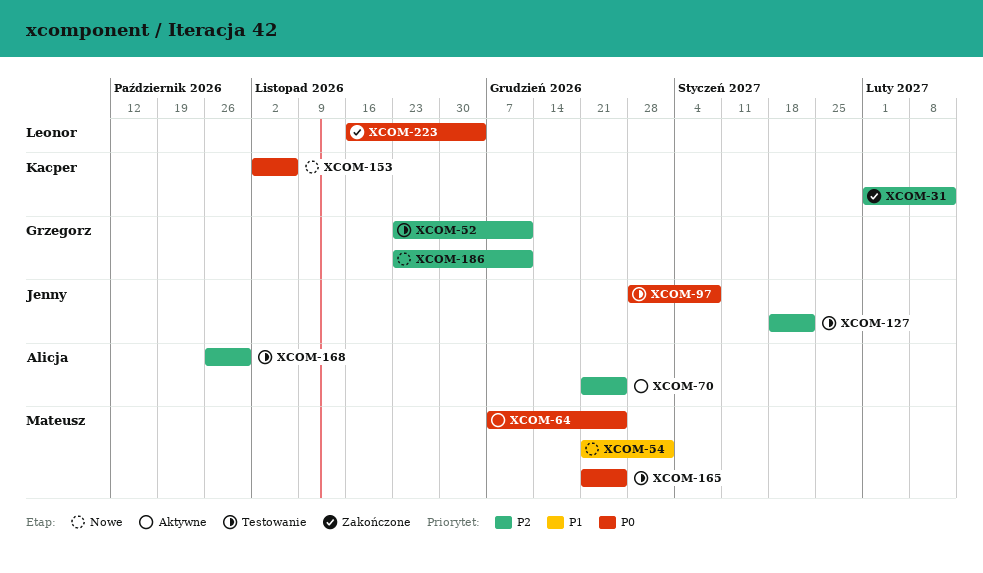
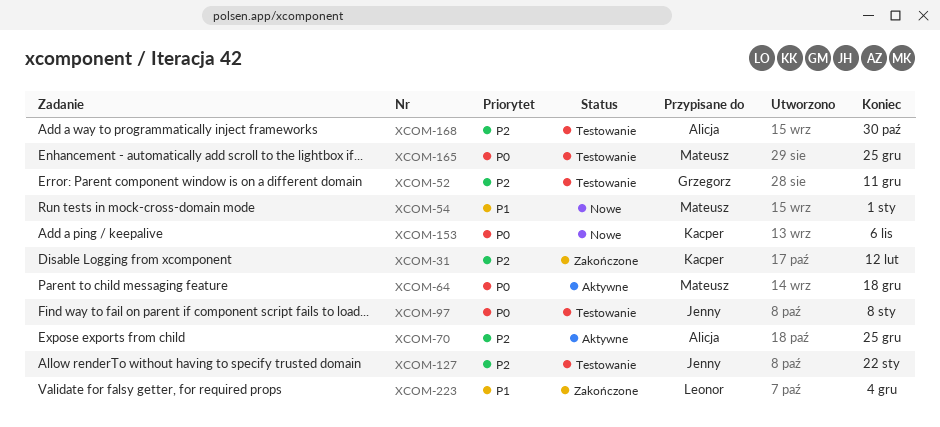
XCOM-64, due: Dec 25 -> Dec 18
XCOM-186: present -> none
XCOM-223, priority: P0 -> P1

